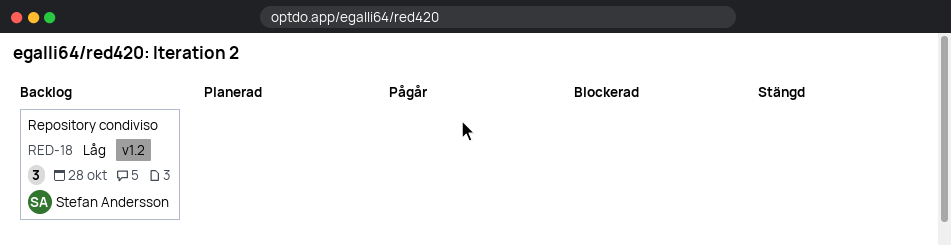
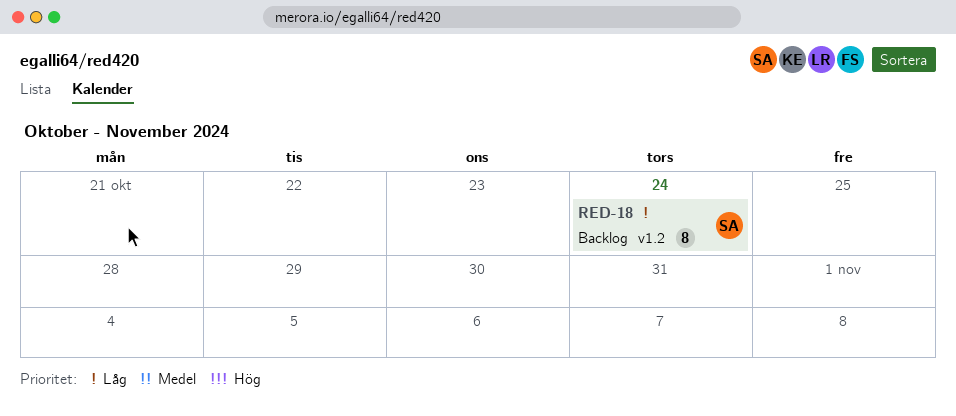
RED-18, estimate: 3 -> 8
RED-18, due: Oct 28 -> Oct 24

